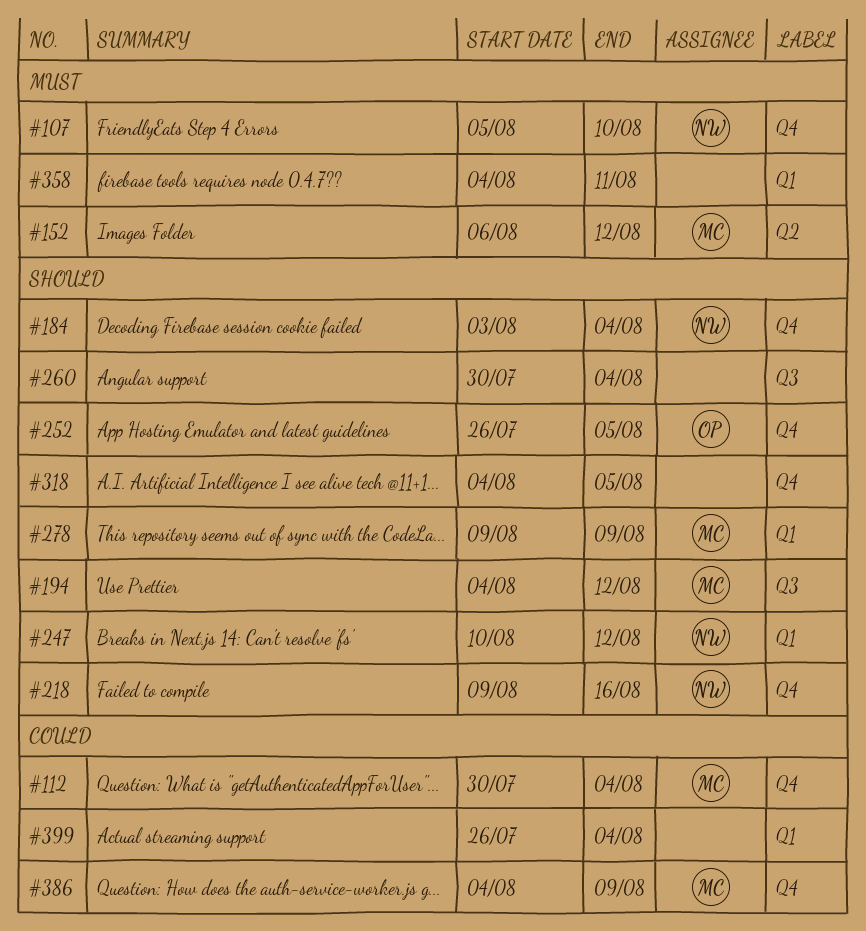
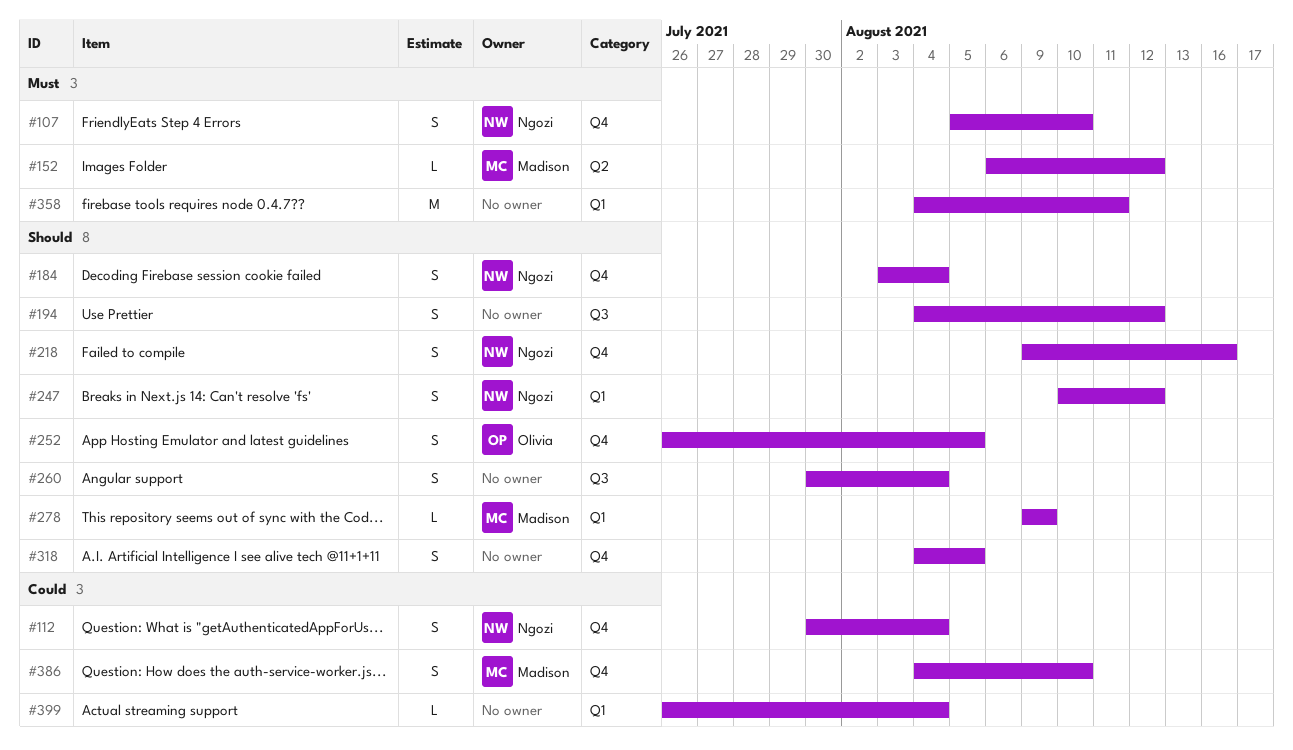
#112, owner: Madison -> Ngozi
#194, owner: Madison -> none
#386, due: Aug 9 -> Aug 10

